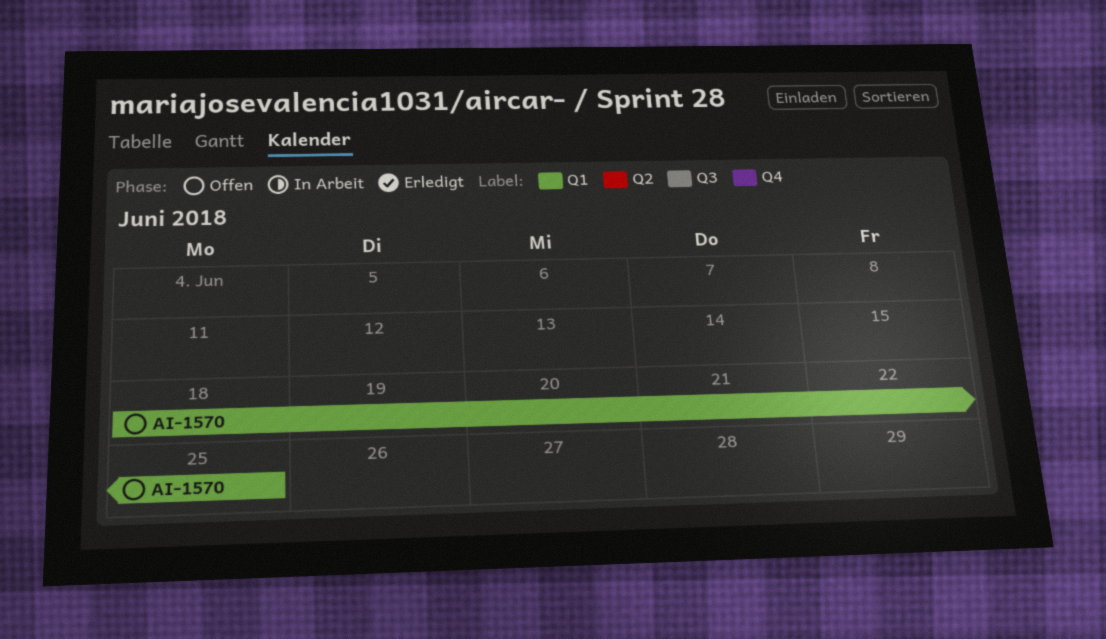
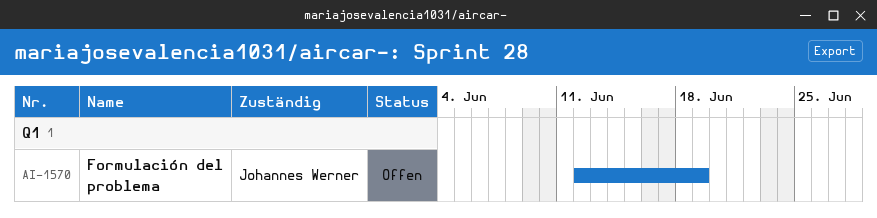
AI-1570, start: Jun 18 -> Jun 12
AI-1570, due: Jun 25 -> Jun 19

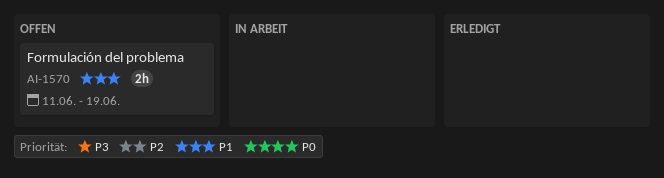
AI-1570, start: Jun 12 -> Jun 11

